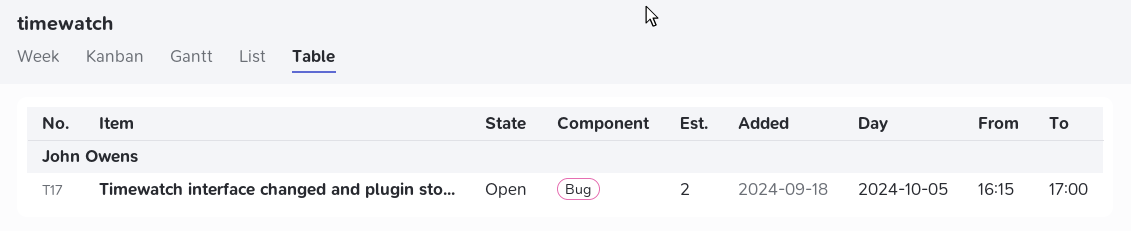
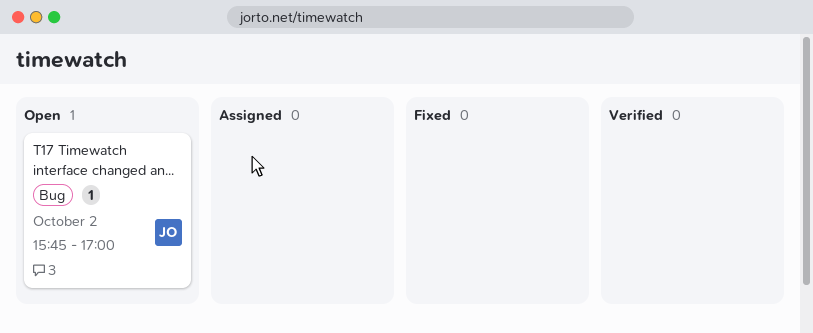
T17, estimate: 2 -> 1
T17, day: Oct 5 -> Oct 2
T17, begins: 16:15 -> 15:45

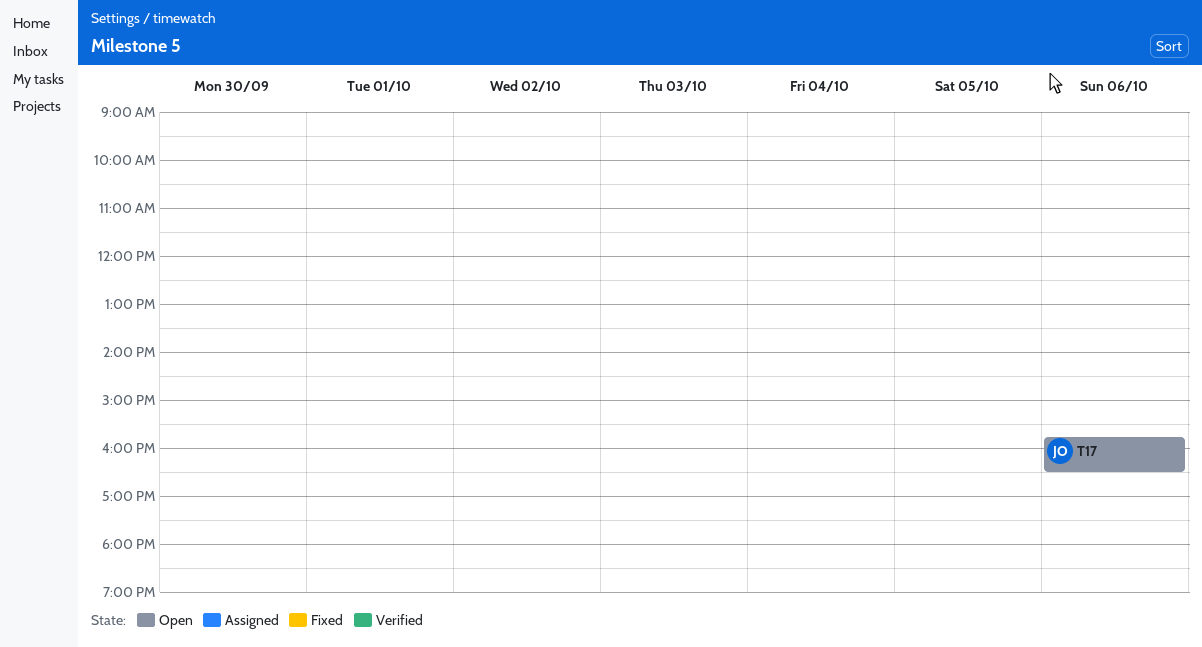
T17, day: Oct 2 -> Oct 6
T17, ends: 17:00 -> 16:30

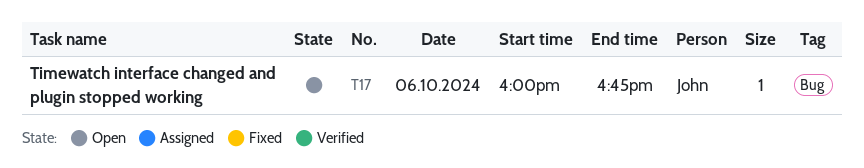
T17, begins: 15:45 -> 16:00
T17, ends: 16:30 -> 16:45

